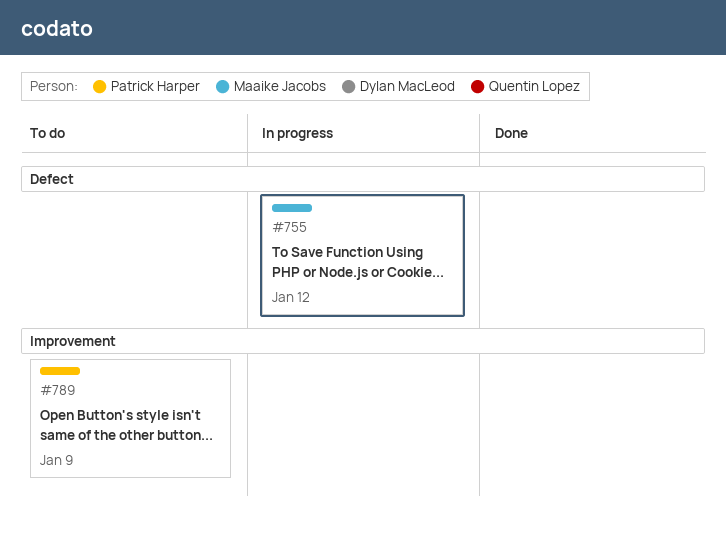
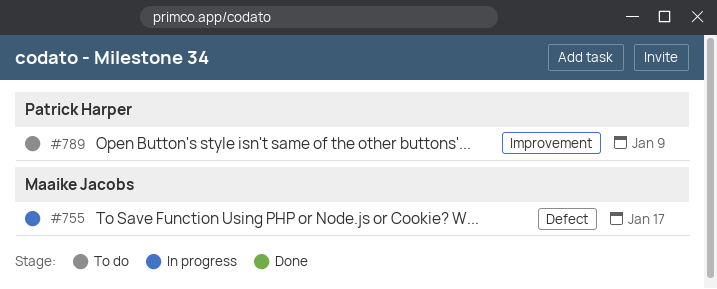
#755, due: Jan 12 -> Jan 17

